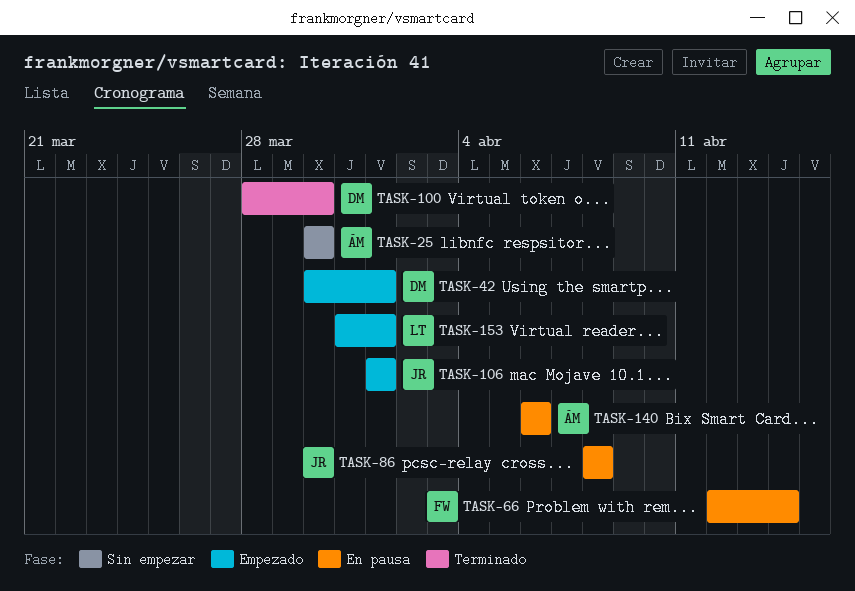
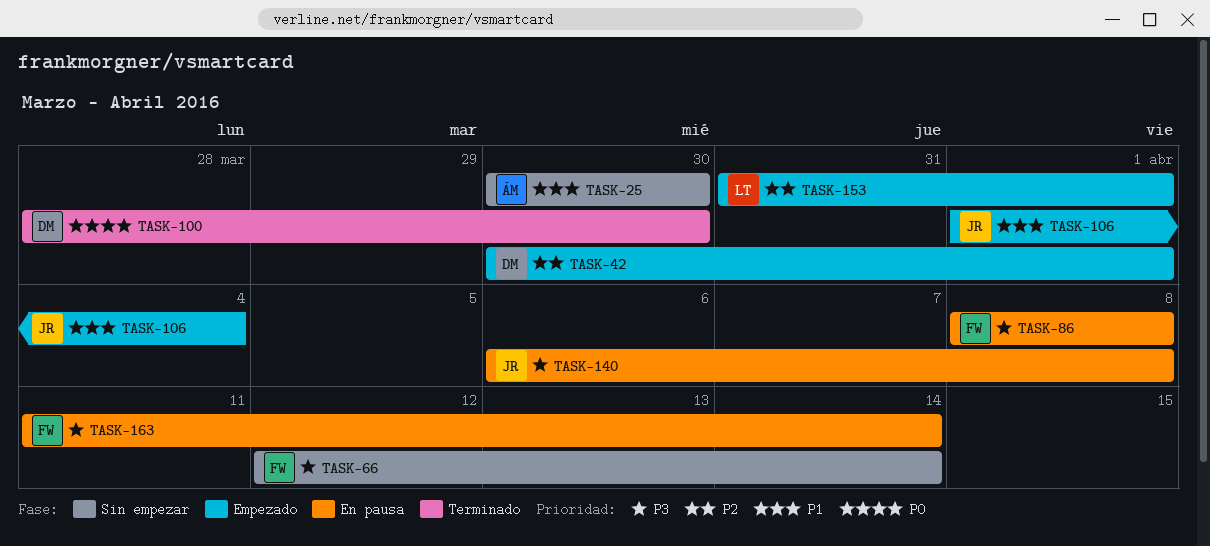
TASK-66, status: En pausa -> Sin empezar
TASK-86, owner: JR -> FW
TASK-106, due: Apr 1 -> Apr 4
TASK-140, owner: ÁM -> JR
TASK-140, due: Apr 6 -> Apr 8
TASK-163: none -> present

